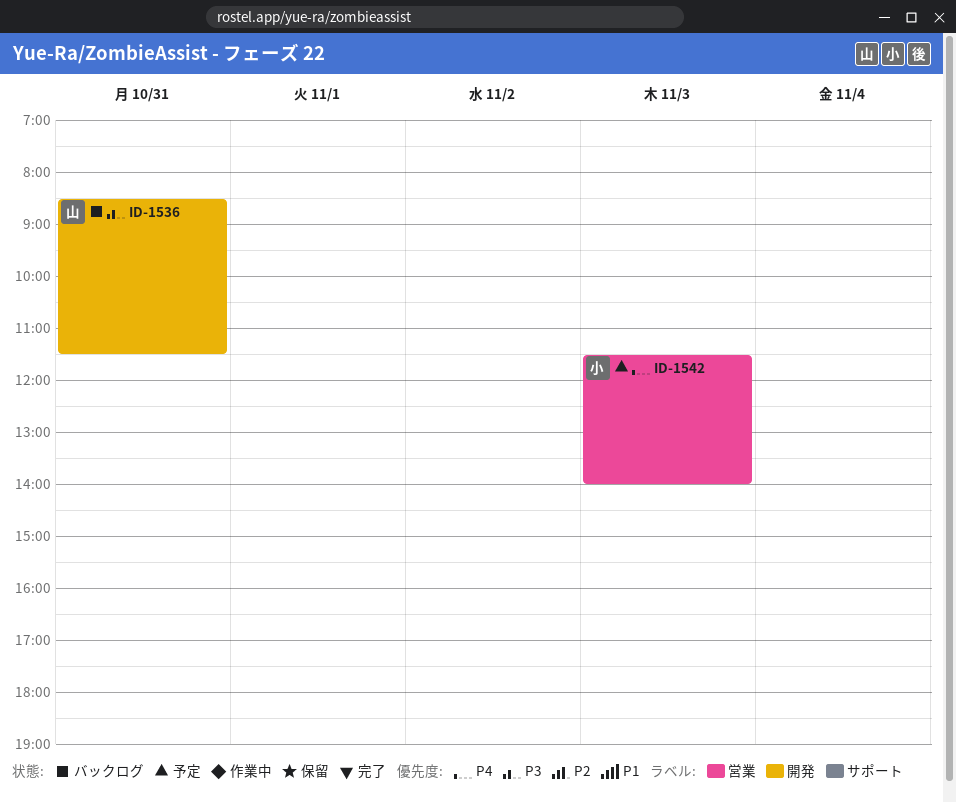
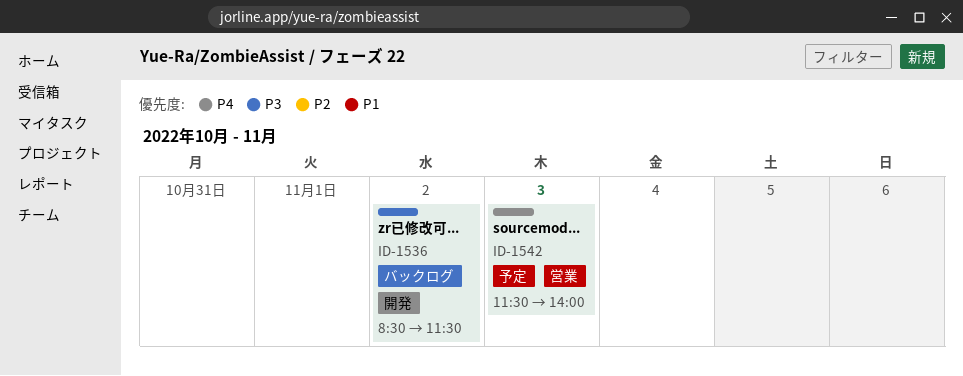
ID-1536, day: Oct 31 -> Nov 2

